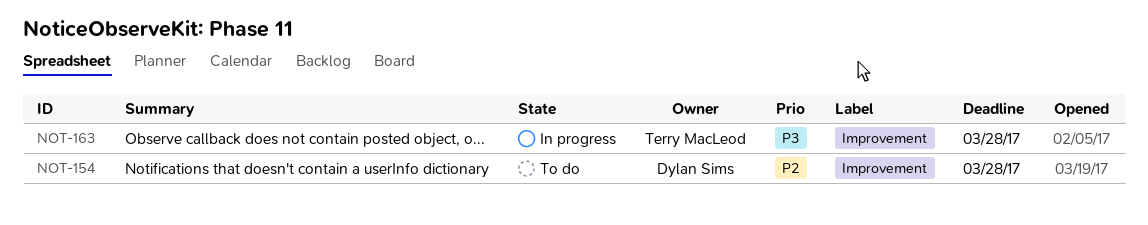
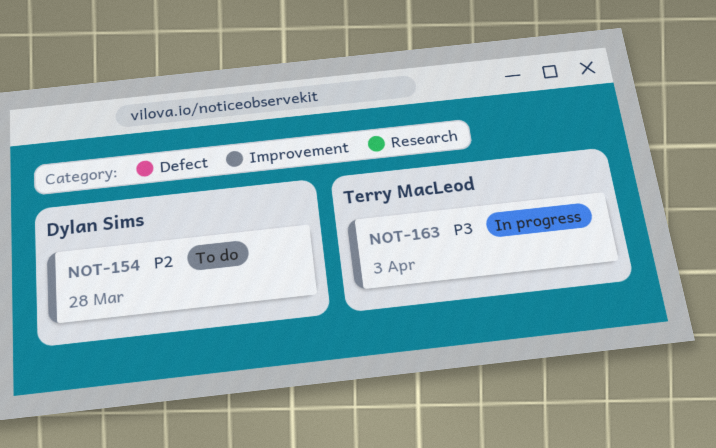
NOT-163, due: Mar 28 -> Apr 3

